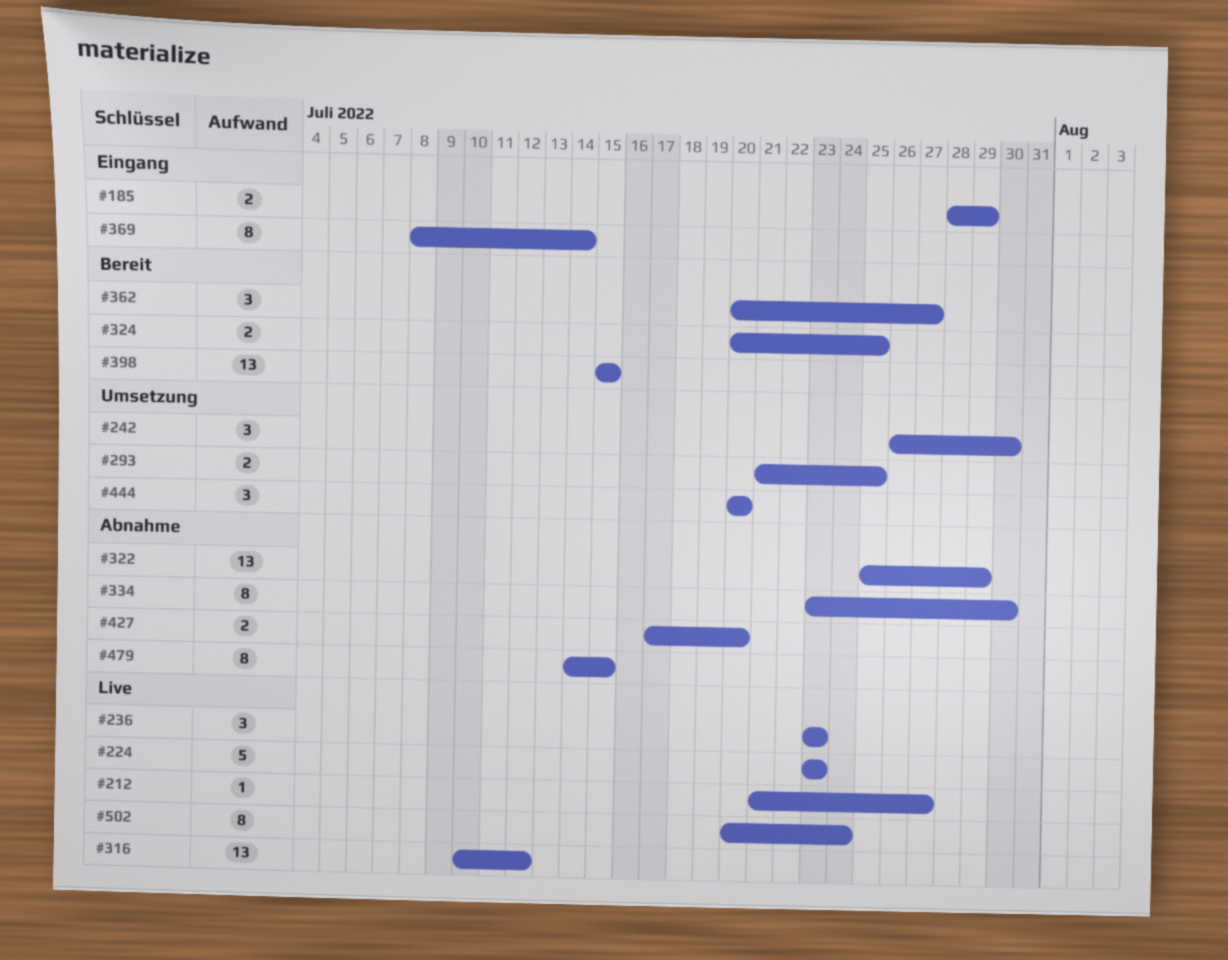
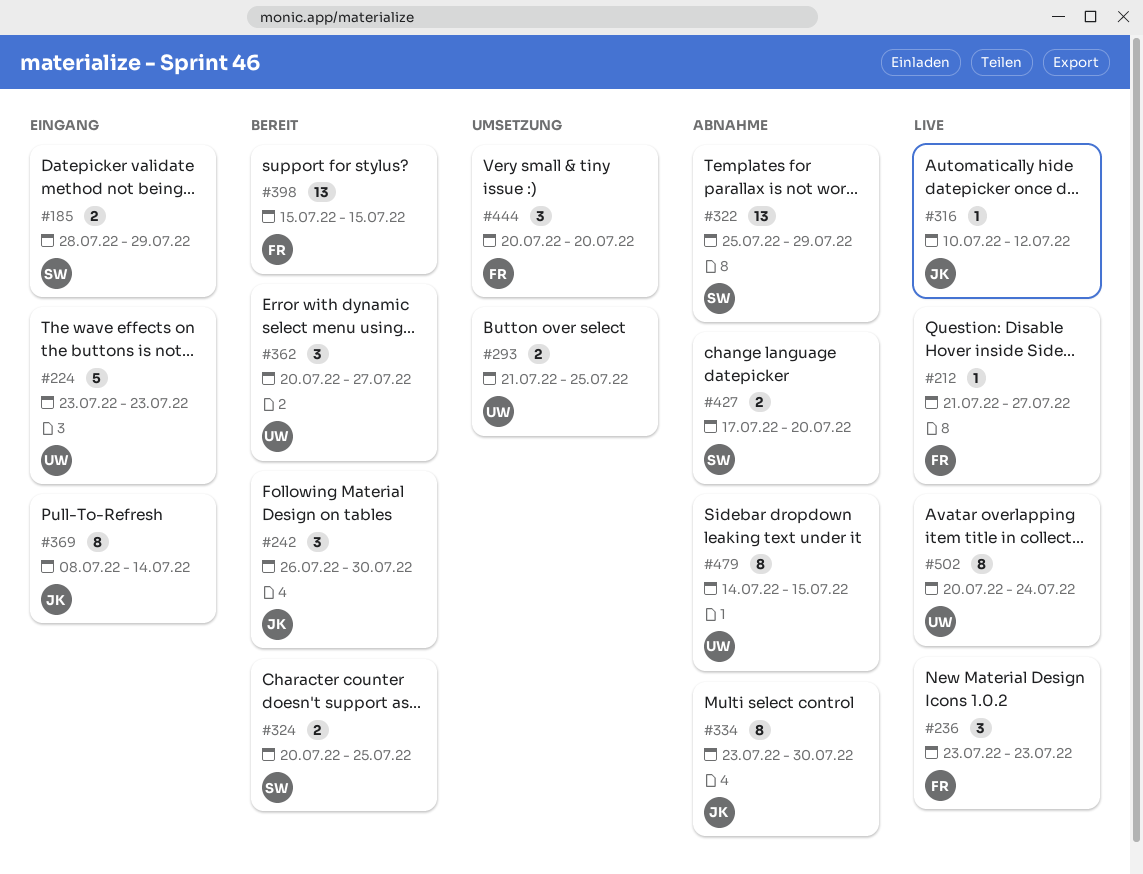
#224, status: Live -> Eingang
#242, status: Umsetzung -> Bereit
#316, estimate: 13 -> 1

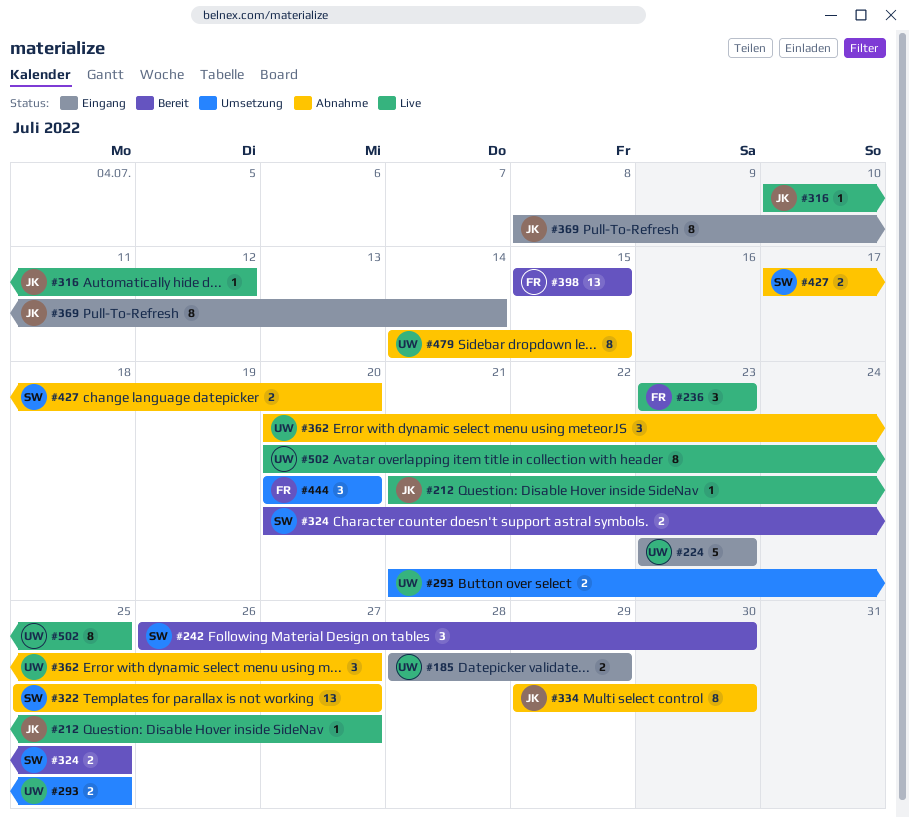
#185, owner: SW -> UW
#212, owner: FR -> JK
#242, owner: JK -> SW
#322, due: Jul 29 -> Jul 27
#334, start: Jul 23 -> Jul 29
#362, status: Bereit -> Abnahme
#502, due: Jul 24 -> Jul 25

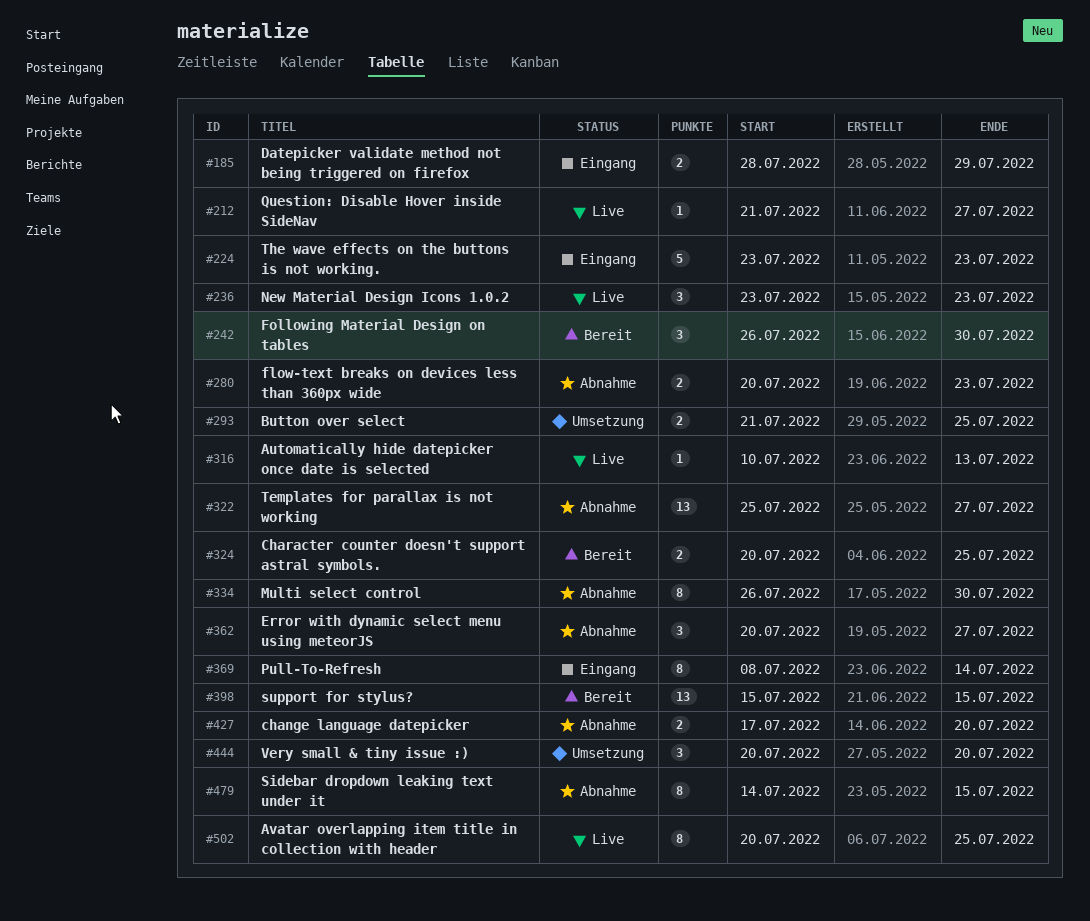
#280: none -> present
#316, due: Jul 12 -> Jul 13
#334, start: Jul 29 -> Jul 26

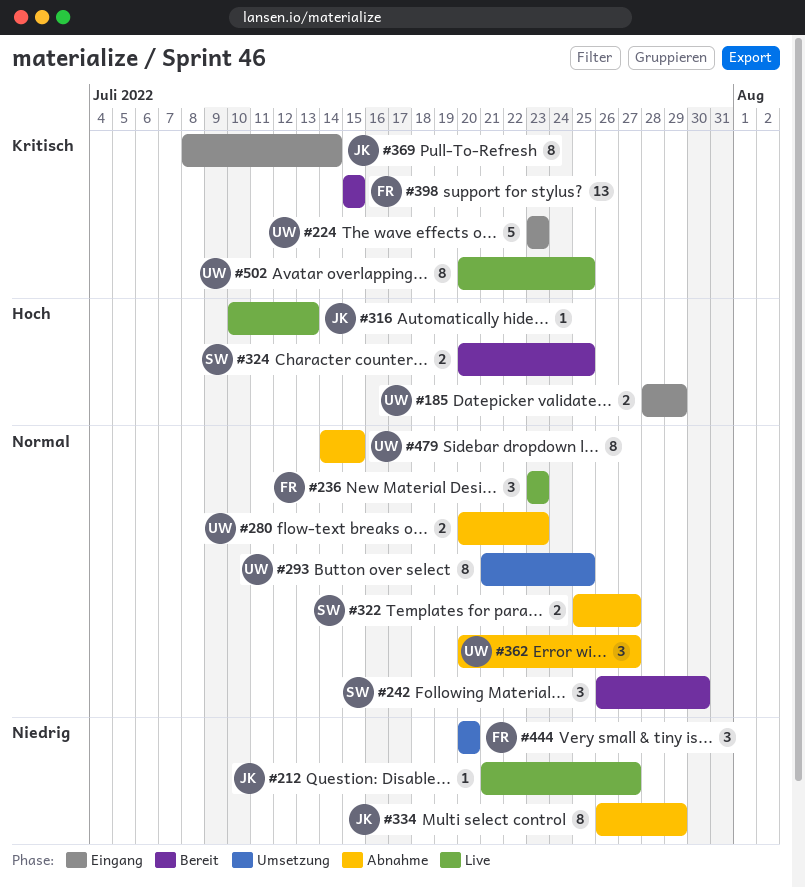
#293, estimate: 2 -> 8
#322, estimate: 13 -> 2
#334, due: Jul 30 -> Jul 29
#427: present -> none

